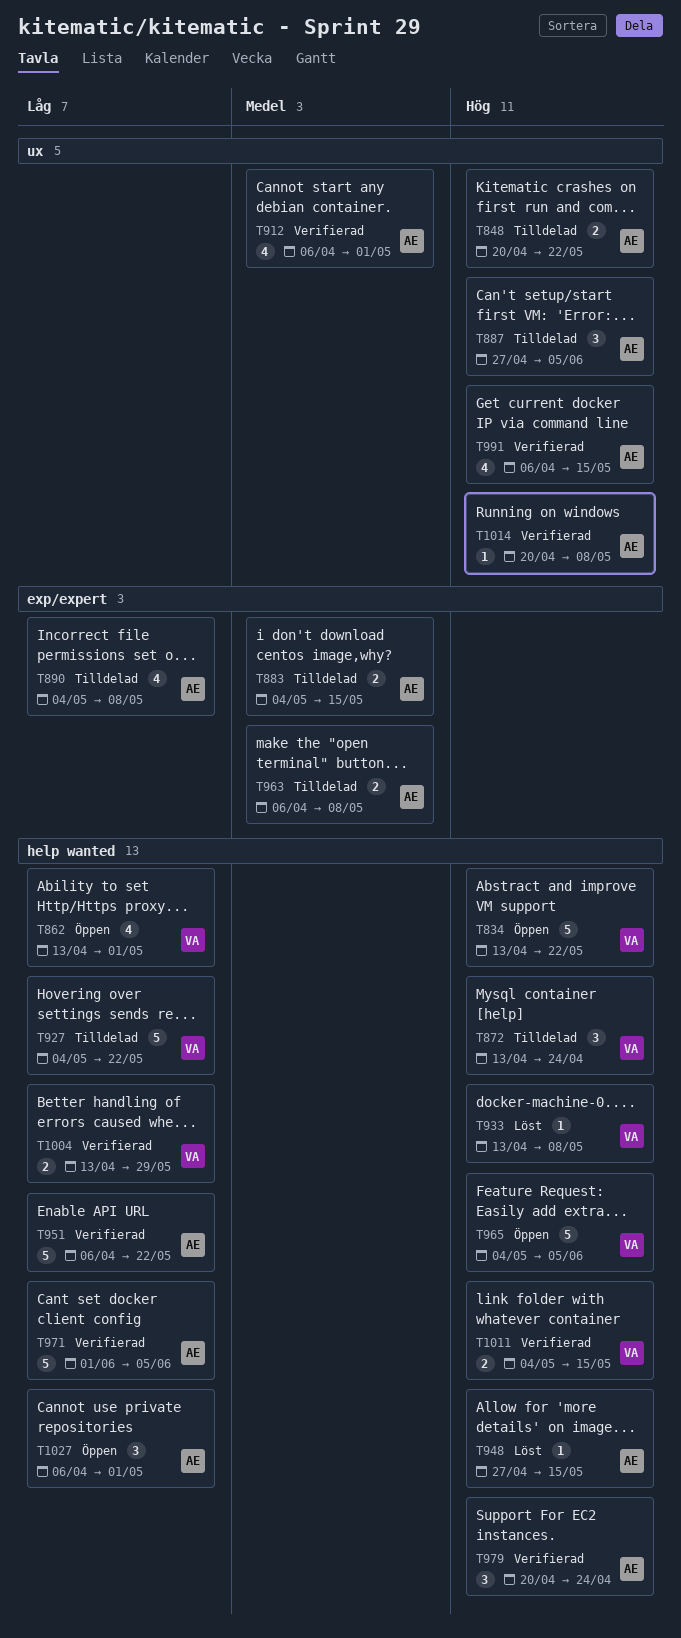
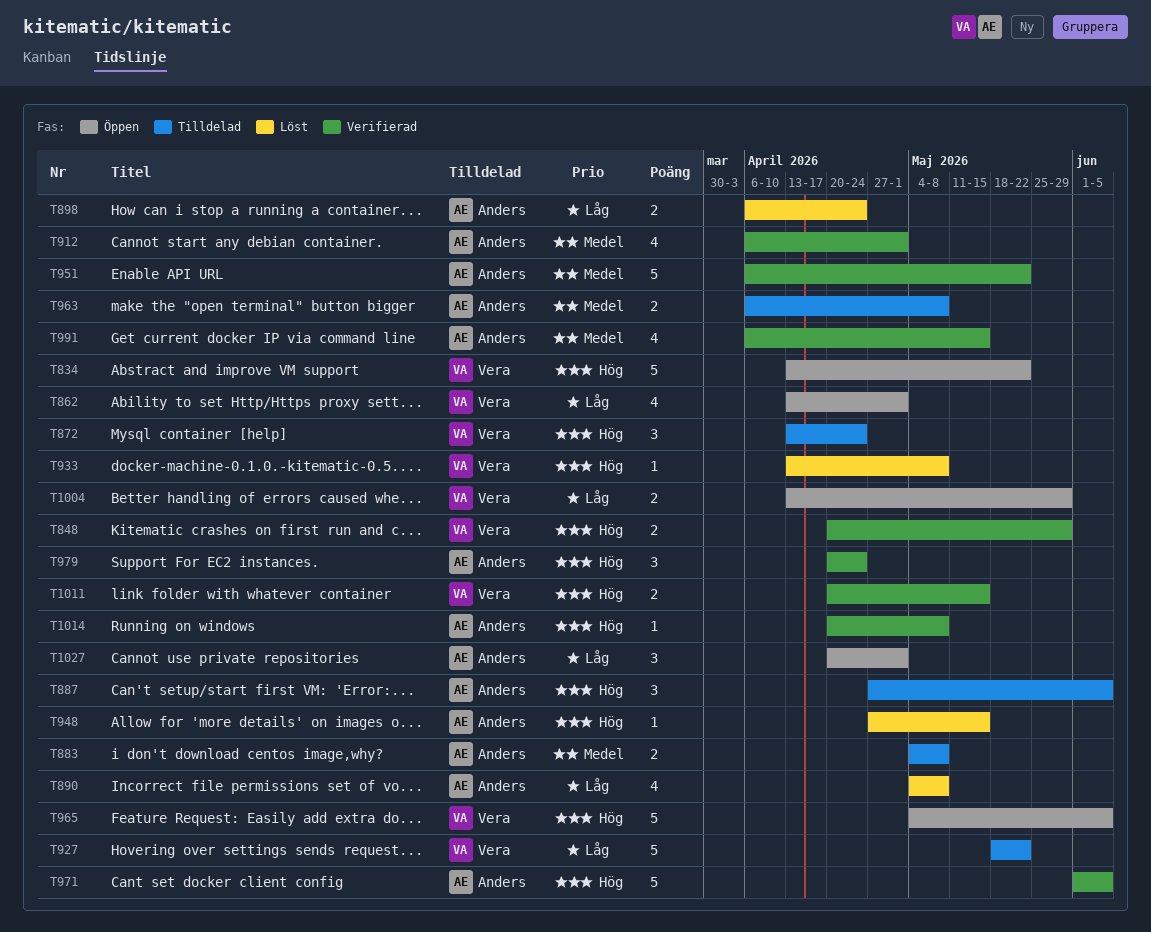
T848, status: Tilldelad -> Verifierad
T848, owner: Anders -> Vera
T848, due: May 22 -> May 29
T883, due: May 15 -> May 8
T890, status: Tilldelad -> Löst
T898: none -> present
T927, start: May 4 -> May 18
T951, priority: Låg -> Medel
T971, priority: Låg -> Hög
T991, priority: Hög -> Medel
T1004, status: Verifierad -> Öppen
T1011, start: May 4 -> Apr 20
T1027, start: Apr 6 -> Apr 20

